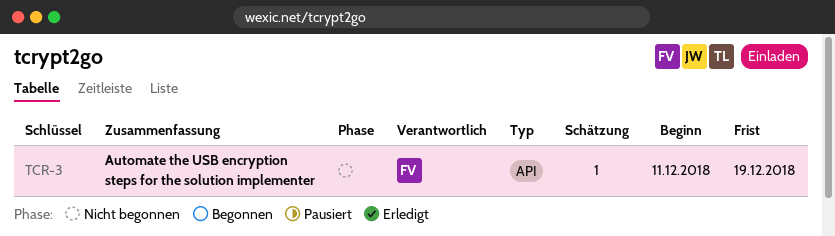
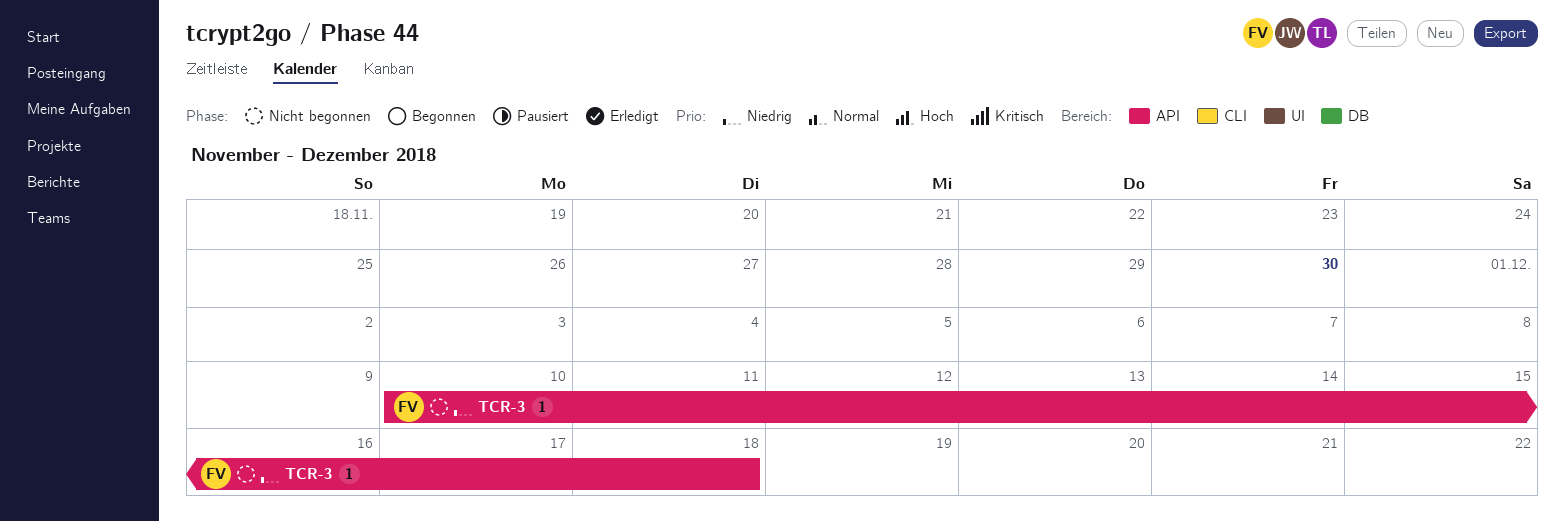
TCR-3, start: Dec 11 -> Dec 10
TCR-3, due: Dec 19 -> Dec 18

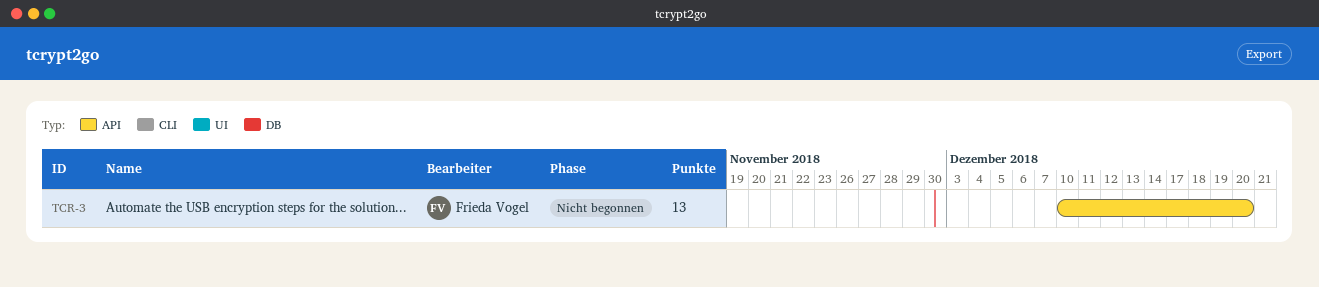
TCR-3, estimate: 1 -> 13
TCR-3, due: Dec 18 -> Dec 20

